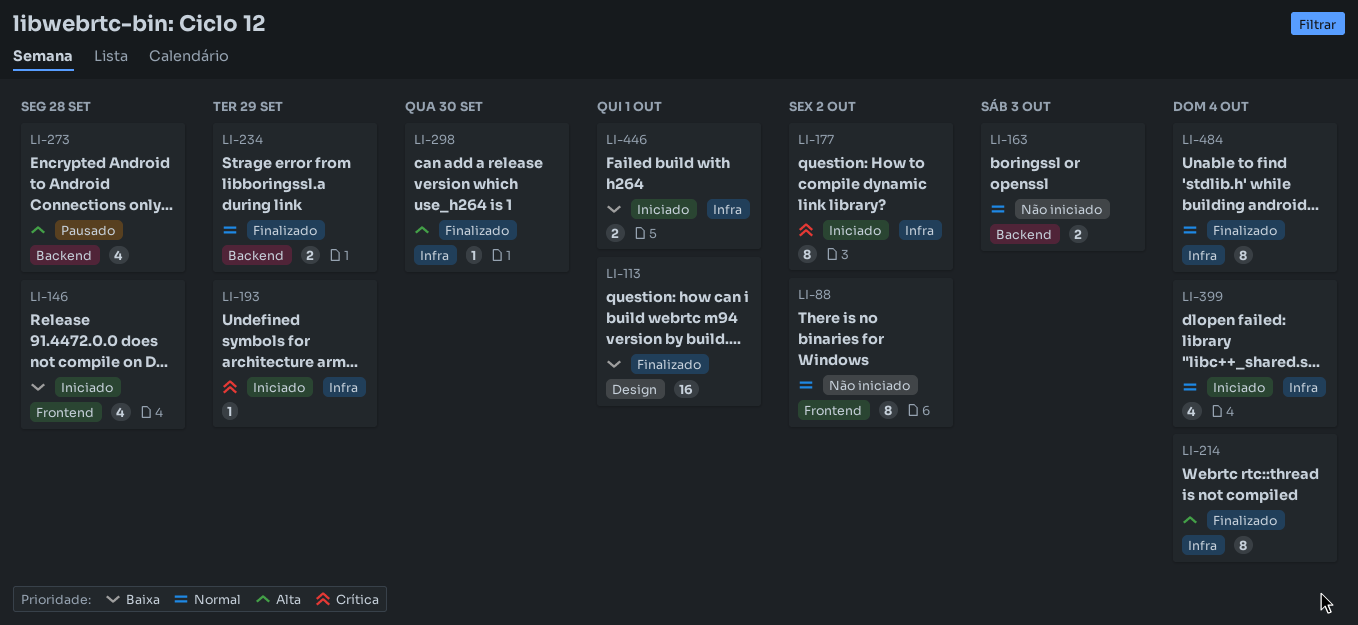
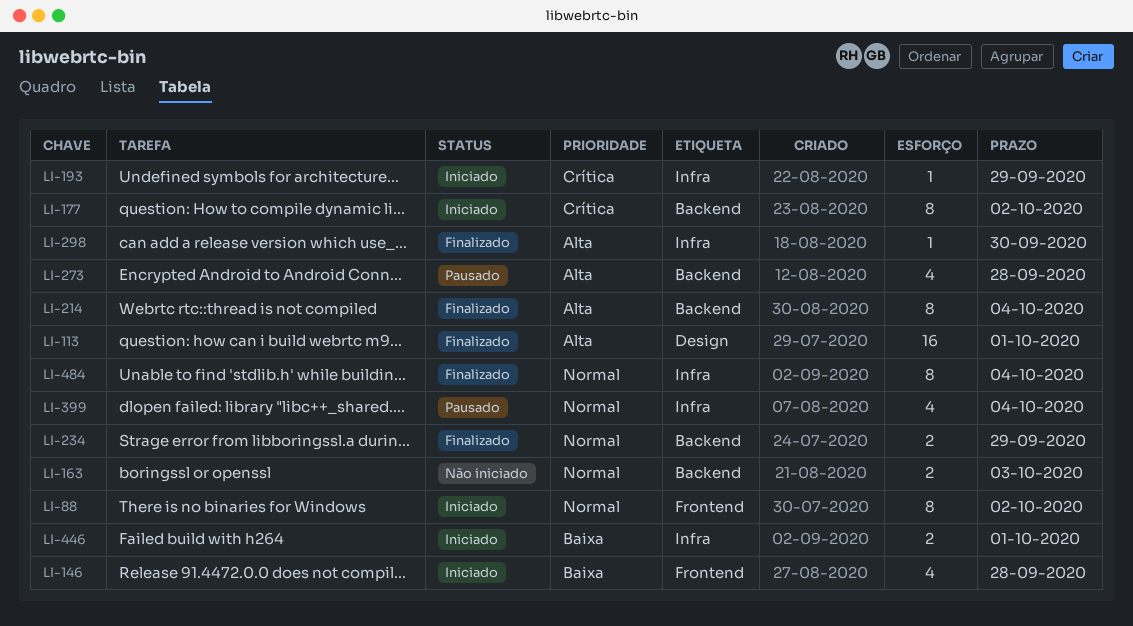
LI-88, status: Não iniciado -> Iniciado
LI-113, priority: Baixa -> Alta
LI-177, label: Infra -> Backend
LI-214, label: Infra -> Backend
LI-399, status: Iniciado -> Pausado

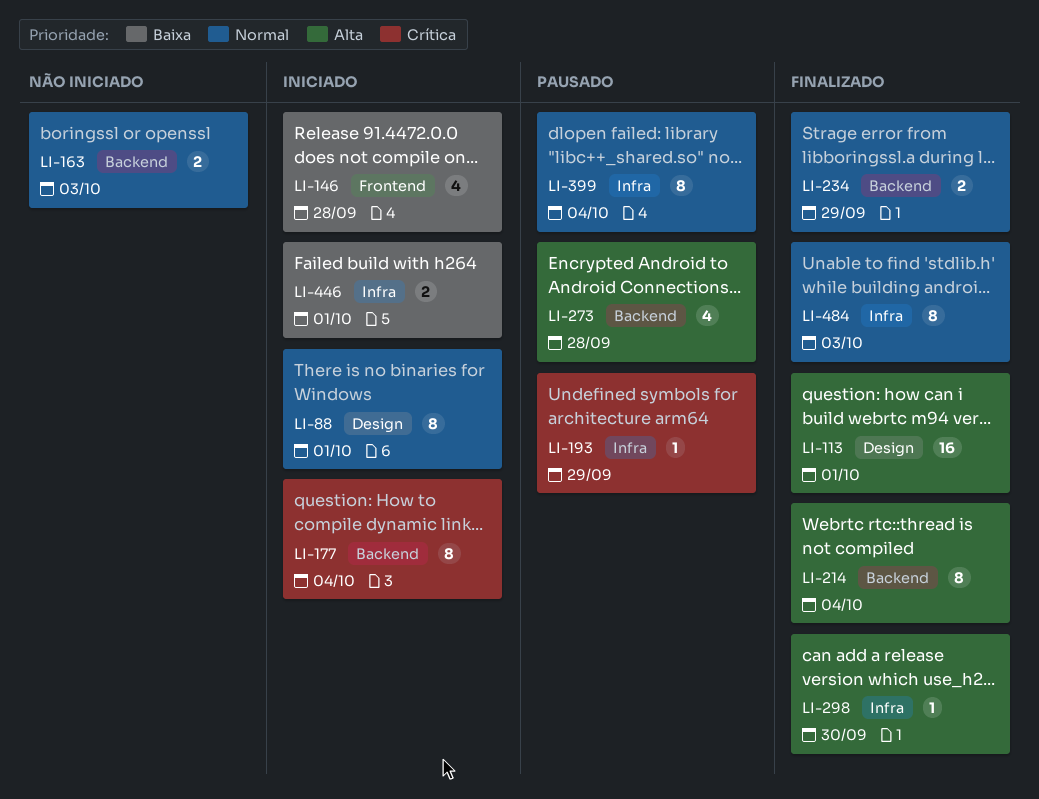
LI-88, label: Frontend -> Design
LI-88, due: Oct 2 -> Oct 1
LI-177, due: Oct 2 -> Oct 4
LI-193, status: Iniciado -> Pausado
LI-399, estimate: 4 -> 8
LI-484, due: Oct 4 -> Oct 3

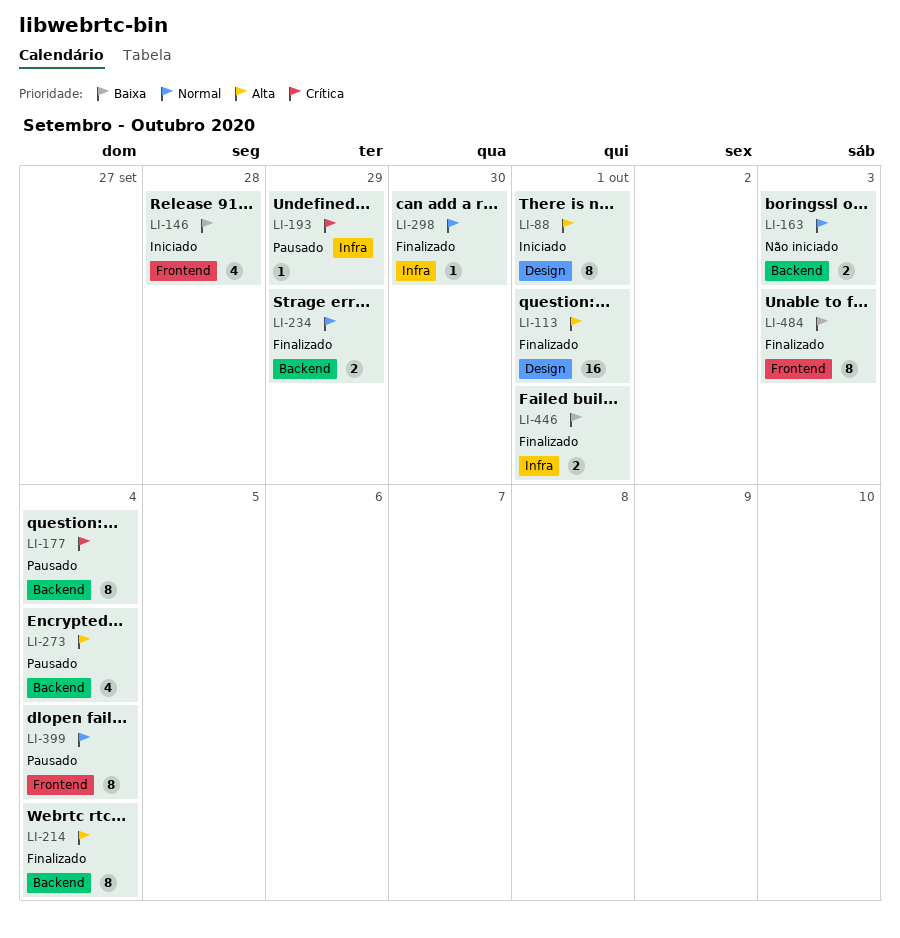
LI-88, priority: Normal -> Alta
LI-177, status: Iniciado -> Pausado
LI-273, due: Sep 28 -> Oct 4
LI-298, priority: Alta -> Normal
LI-399, label: Infra -> Frontend
LI-446, status: Iniciado -> Finalizado
LI-484, priority: Normal -> Baixa
LI-484, label: Infra -> Frontend

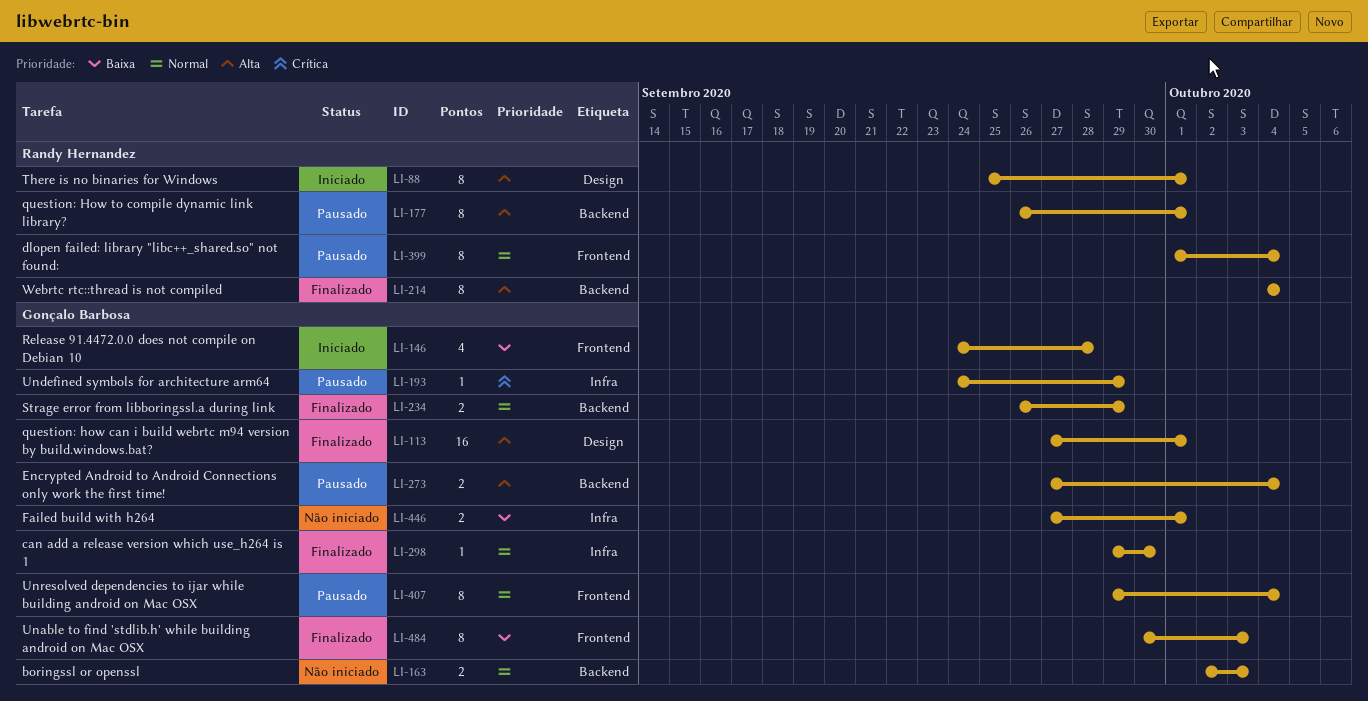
LI-177, priority: Crítica -> Alta
LI-177, due: Oct 4 -> Oct 1
LI-273, estimate: 4 -> 2
LI-407: none -> present
LI-446, status: Finalizado -> Não iniciado

